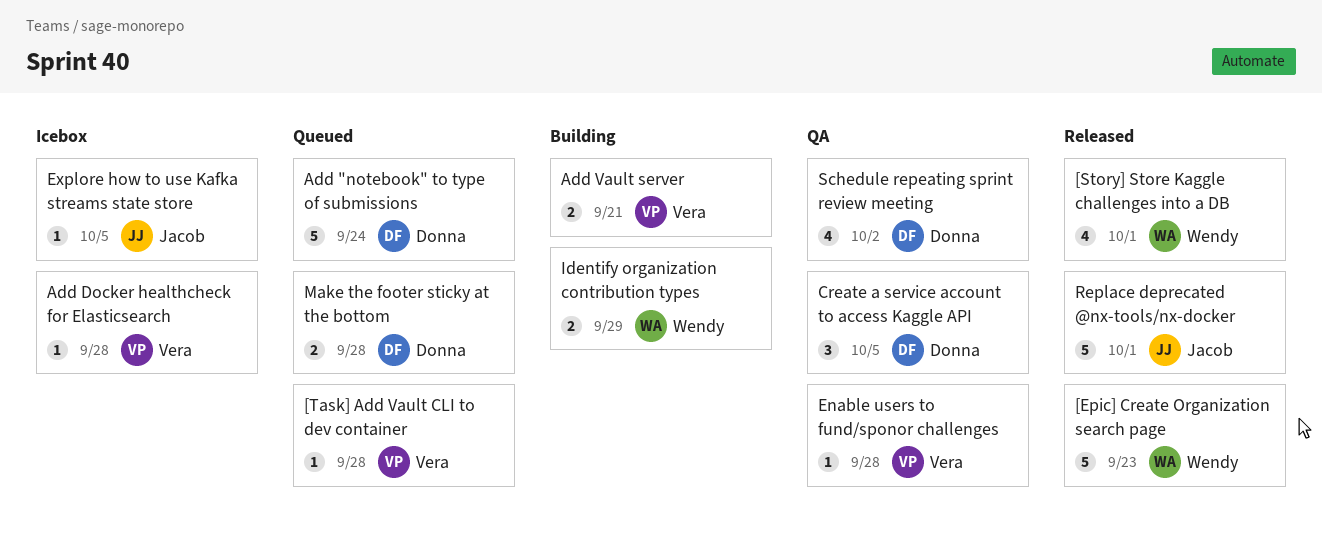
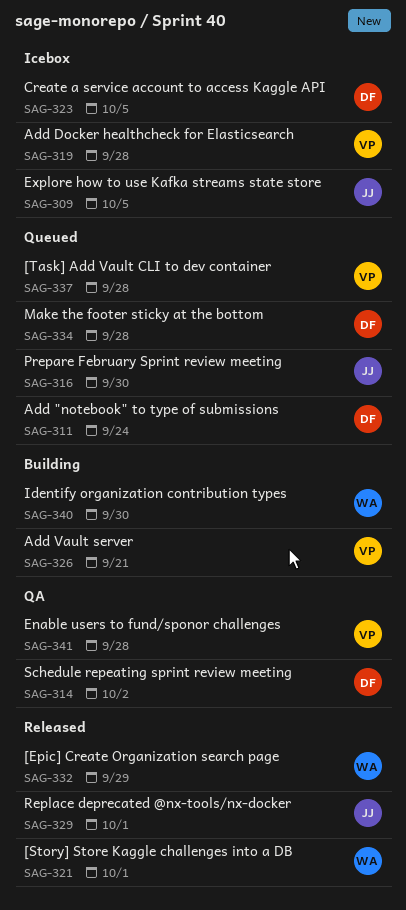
[Epic] Create Organization search page, due: Sep 23 -> Sep 29
Create a service account to access Kaggle API, status: QA -> Icebox
Identify organization contribution types, due: Sep 29 -> Sep 30
Prepare February Sprint review meeting: none -> present

